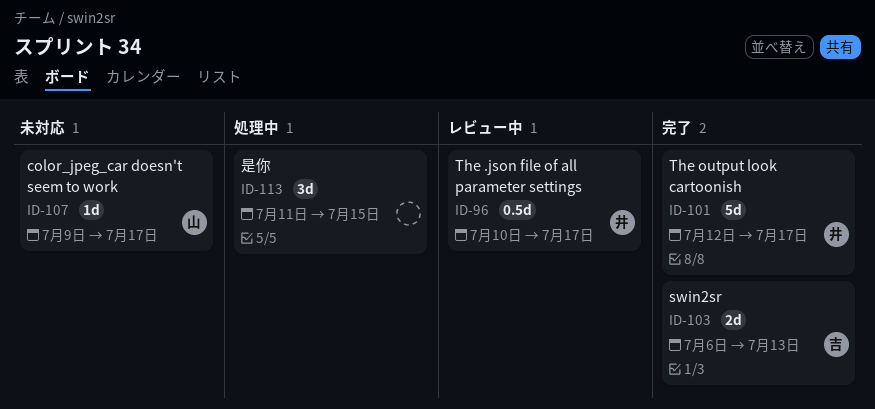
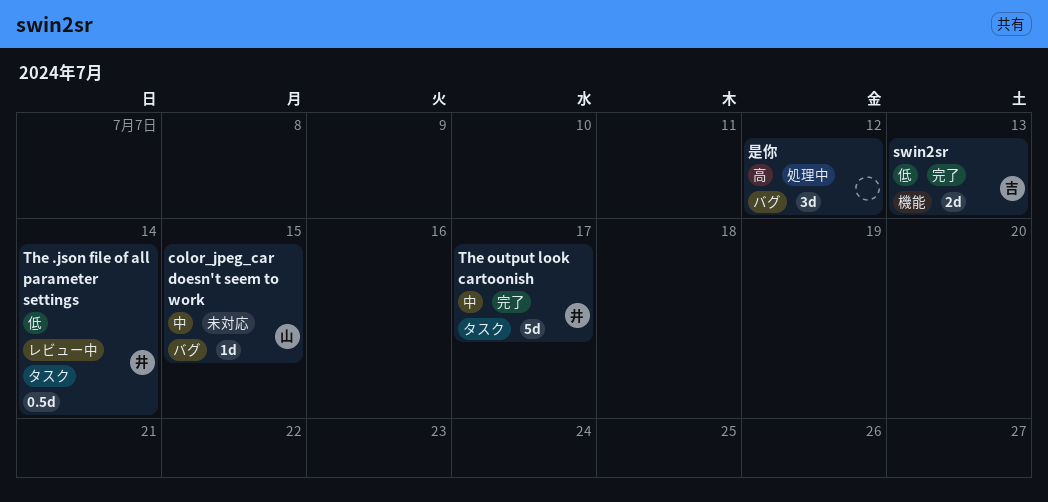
color_jpeg_car doesn't seem to work, due: Jul 17 -> Jul 15
The .json file of all parameter settings, due: Jul 17 -> Jul 14
是你, due: Jul 15 -> Jul 12

